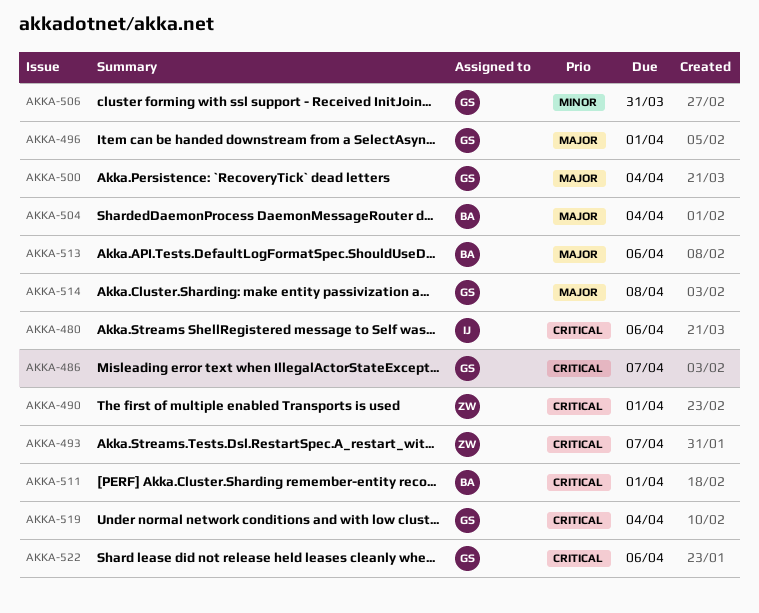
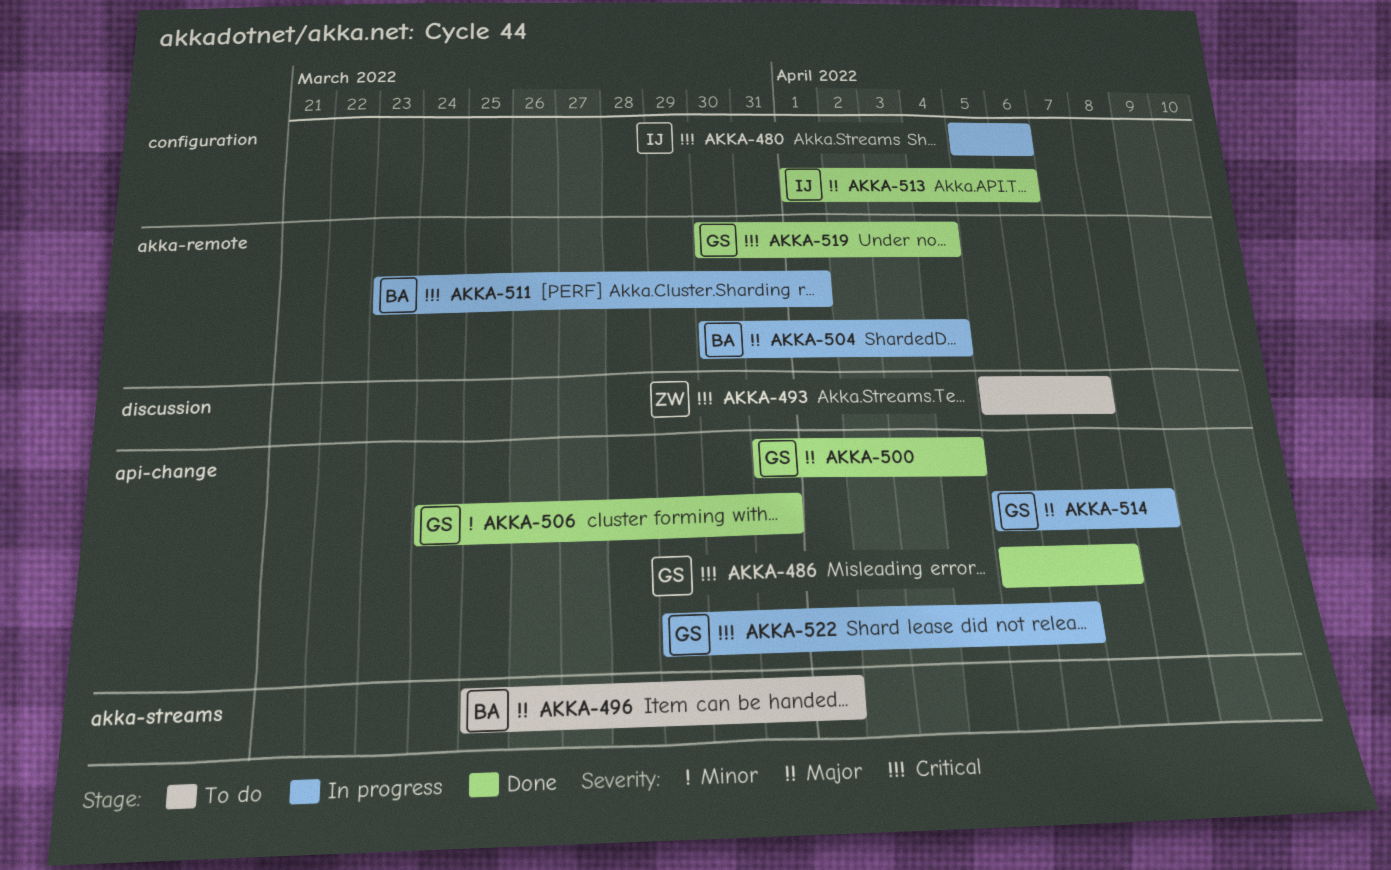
AKKA-490: present -> none
AKKA-496, owner: GS -> BA
AKKA-513, owner: BA -> IJ

